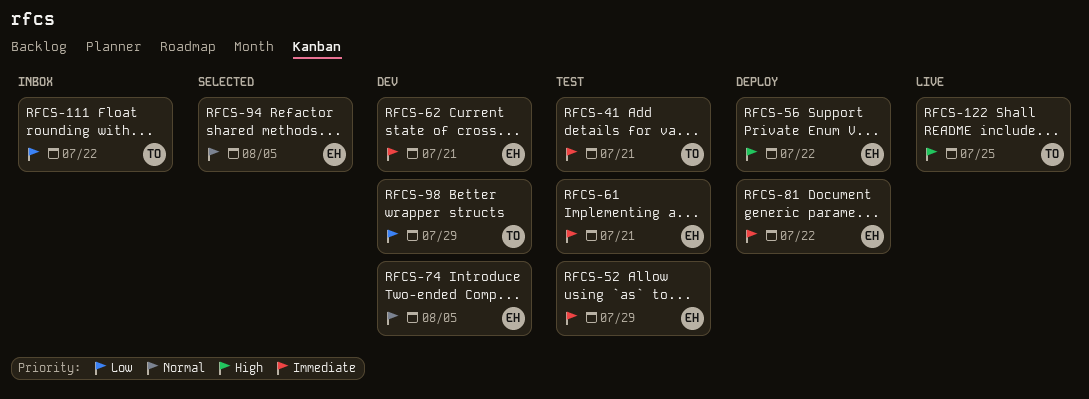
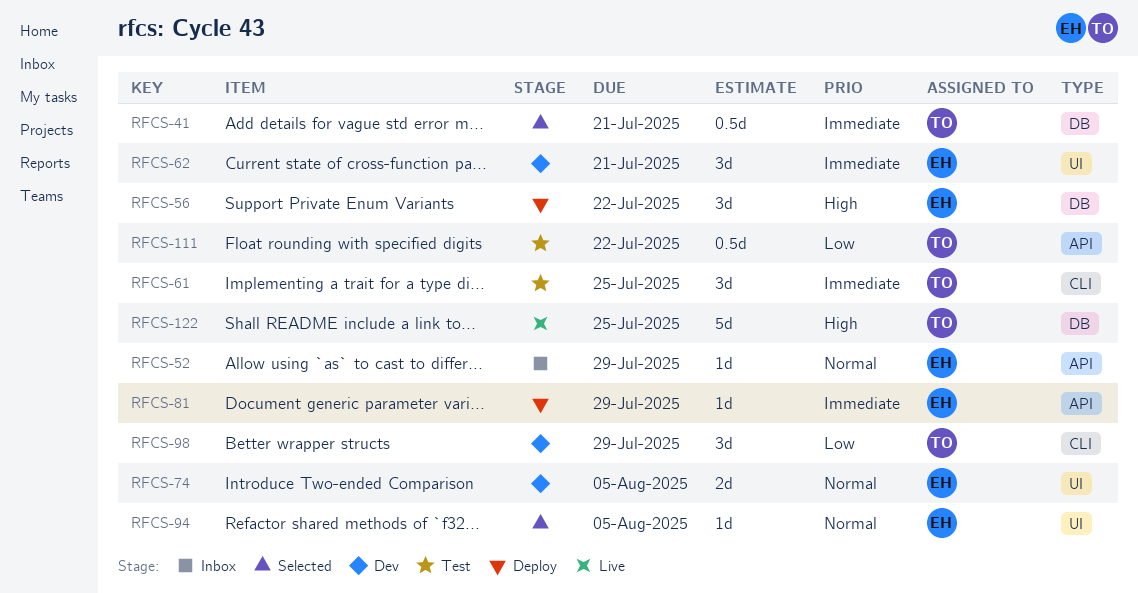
RFCS-41, status: Test -> Selected
RFCS-52, status: Test -> Inbox
RFCS-52, priority: Immediate -> Normal
RFCS-61, owner: EH -> TO
RFCS-61, due: Jul 21 -> Jul 25
RFCS-81, due: Jul 22 -> Jul 29
RFCS-111, status: Inbox -> Test

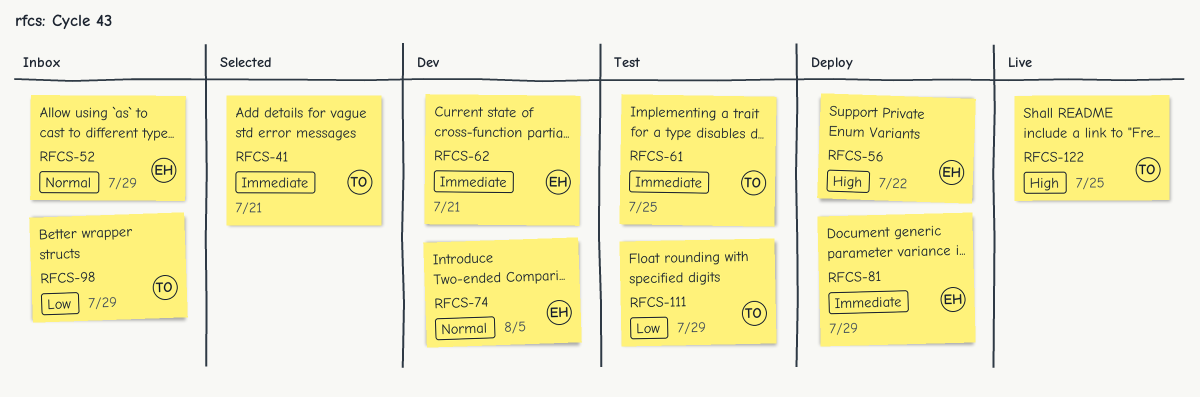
RFCS-94: present -> none
RFCS-98, status: Dev -> Inbox
RFCS-111, due: Jul 22 -> Jul 29

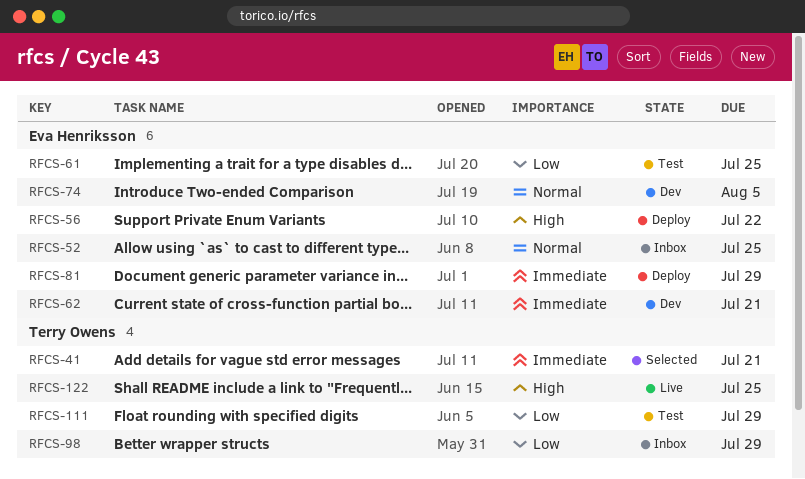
RFCS-52, due: Jul 29 -> Jul 25
RFCS-61, owner: Terry Owens -> Eva Henriksson
RFCS-61, priority: Immediate -> Low

